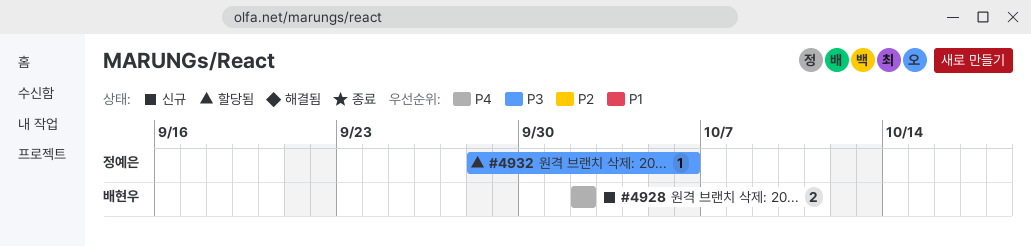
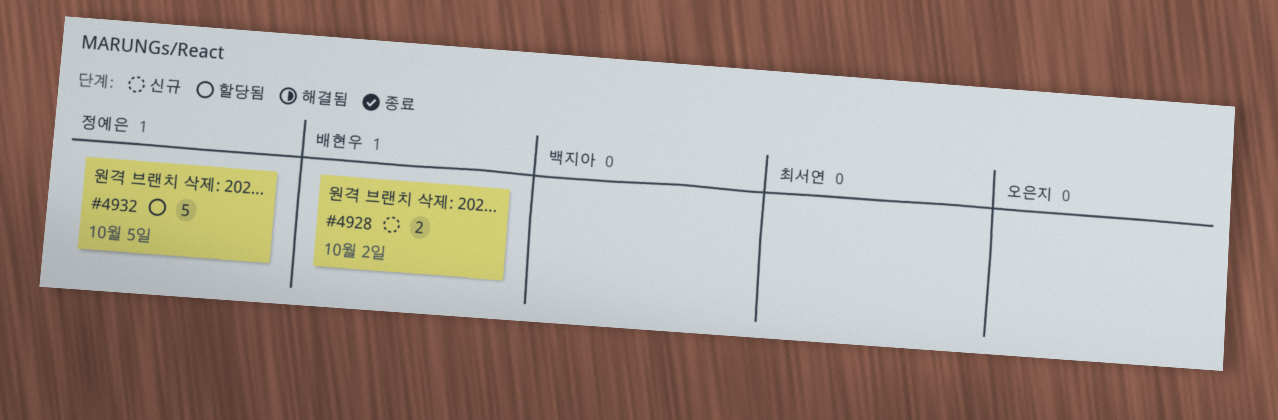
#4932, estimate: 1 -> 5
#4932, due: Oct 6 -> Oct 5

